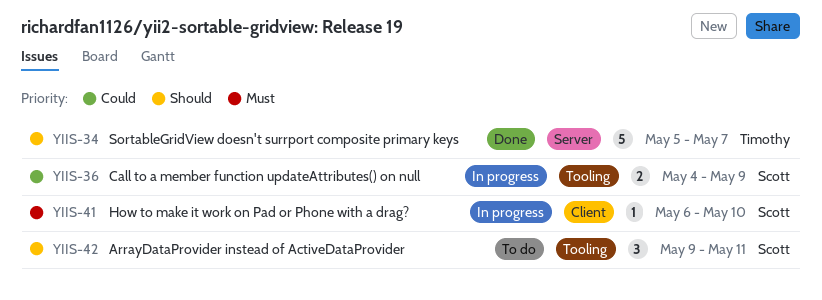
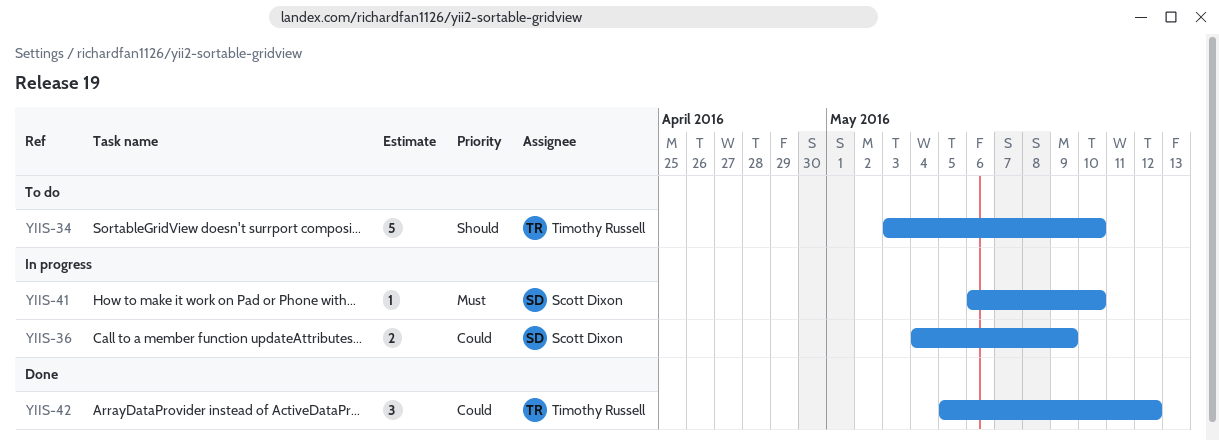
YIIS-34, status: Done -> To do
YIIS-34, start: May 5 -> May 3
YIIS-34, due: May 7 -> May 10
YIIS-42, status: To do -> Done
YIIS-42, owner: Scott Dixon -> Timothy Russell
YIIS-42, priority: Should -> Could
YIIS-42, start: May 9 -> May 5
YIIS-42, due: May 11 -> May 12

